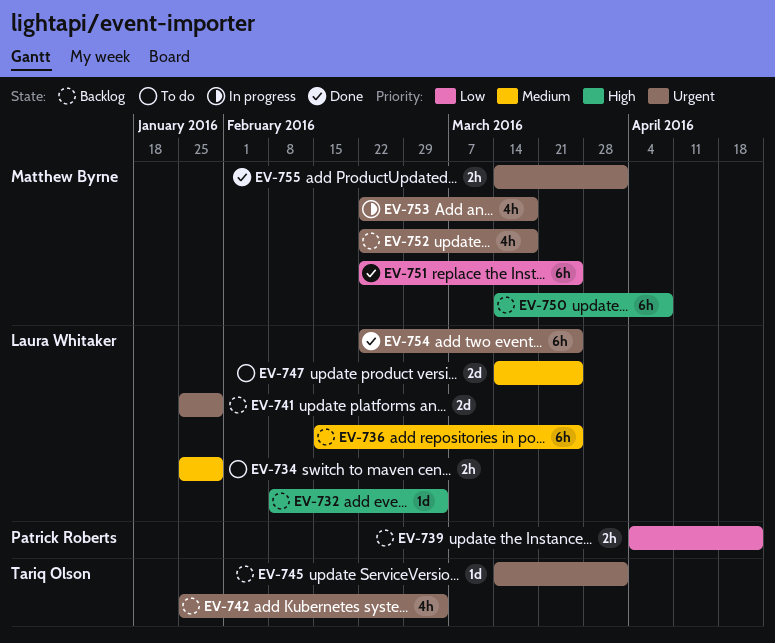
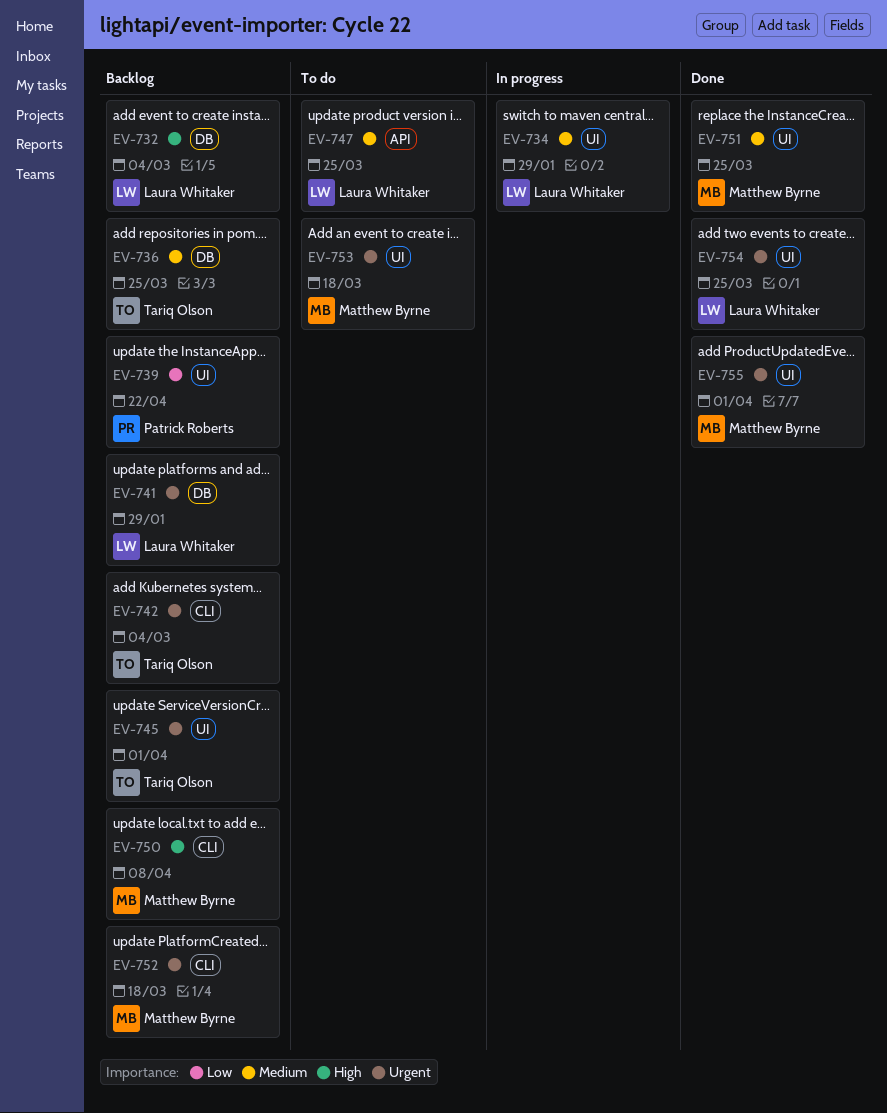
EV-734, status: To do -> In progress
EV-736, owner: Laura Whitaker -> Tariq Olson
EV-751, priority: Low -> Medium
EV-753, status: In progress -> To do

